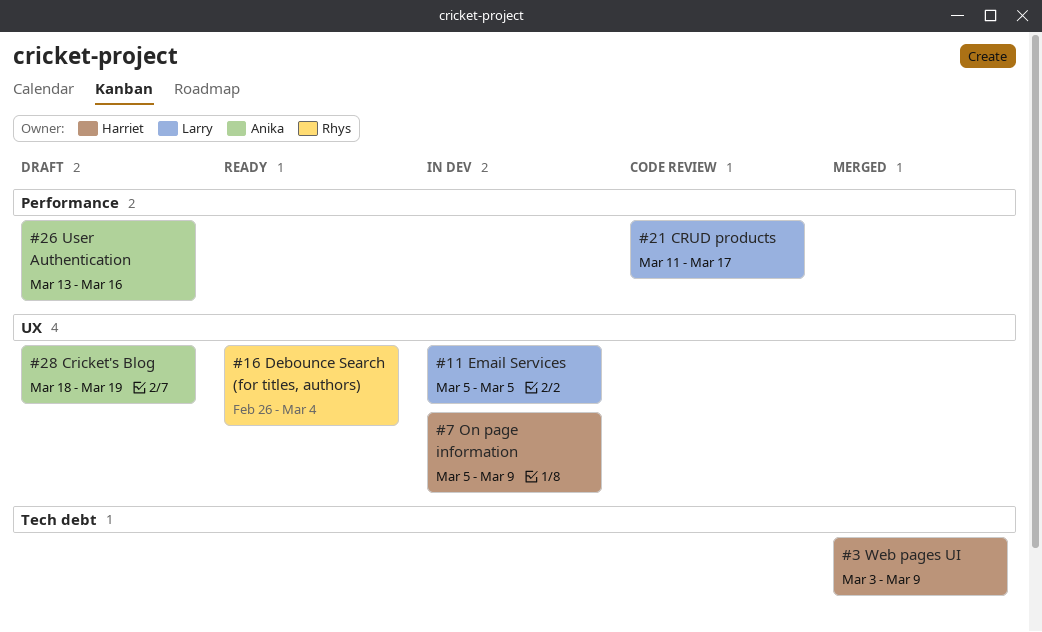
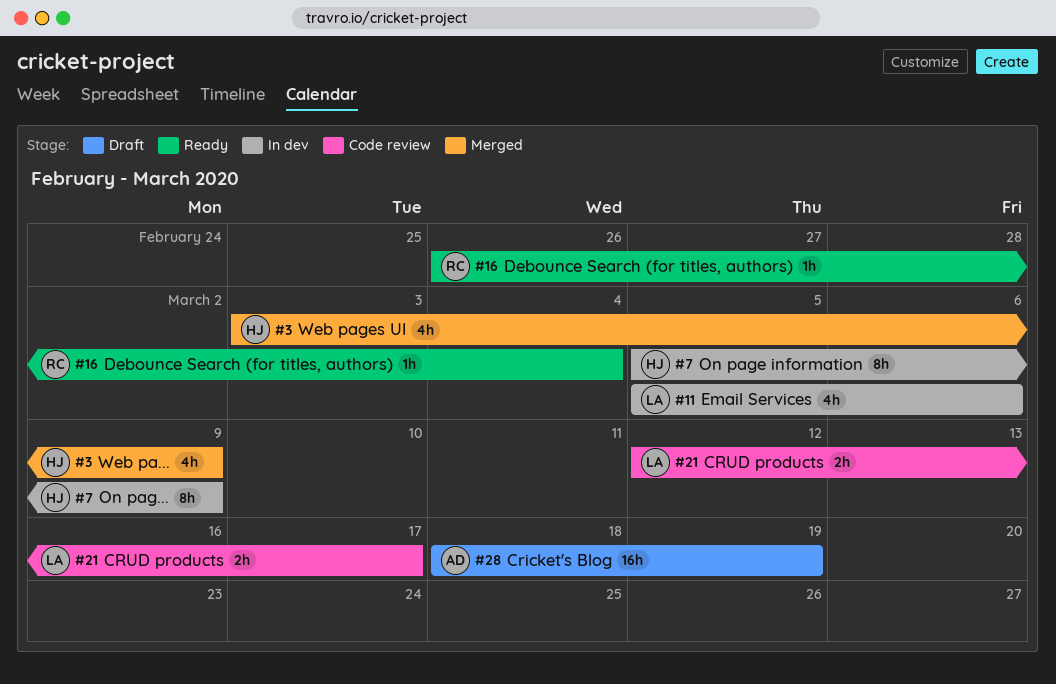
#11, due: Mar 5 -> Mar 6
#21, start: Mar 11 -> Mar 12
#26: present -> none

